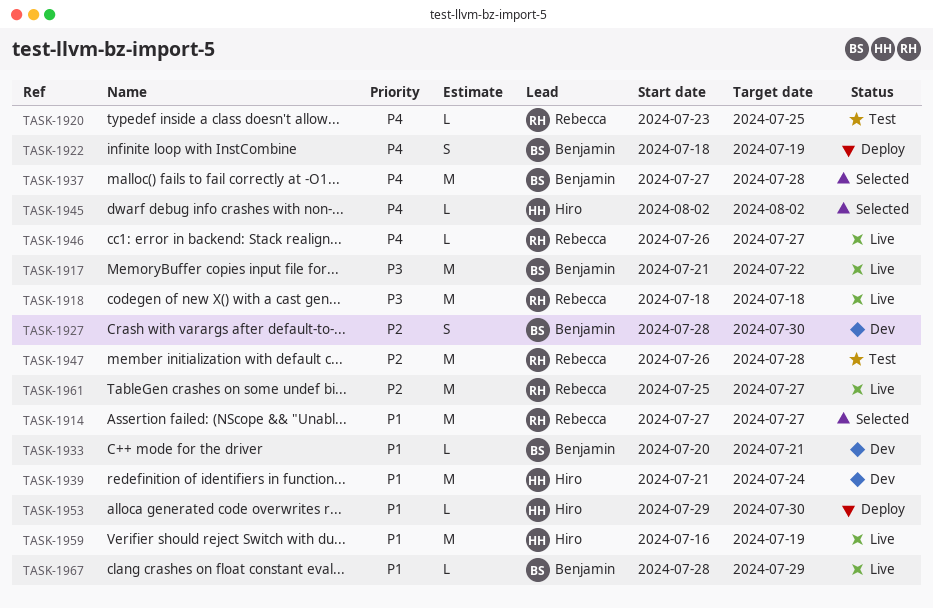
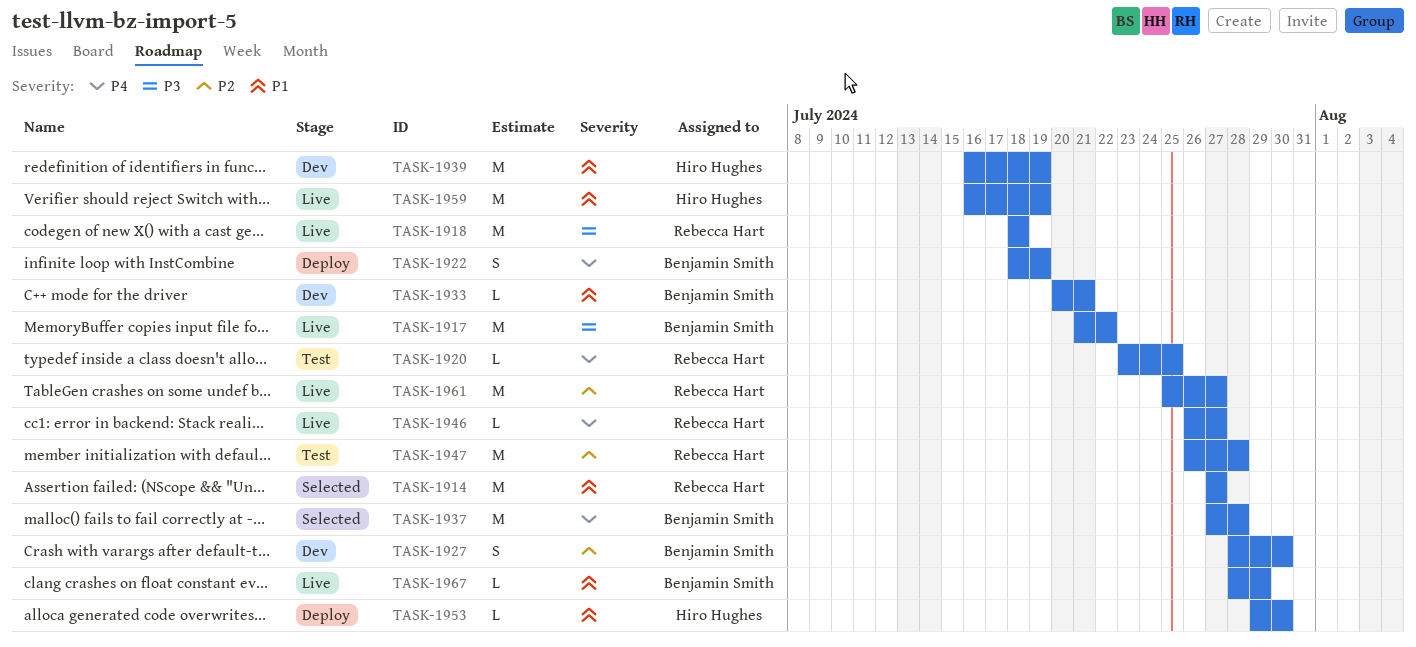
TASK-1939, start: Jul 21 -> Jul 16
TASK-1939, due: Jul 24 -> Jul 19
TASK-1945: present -> none

